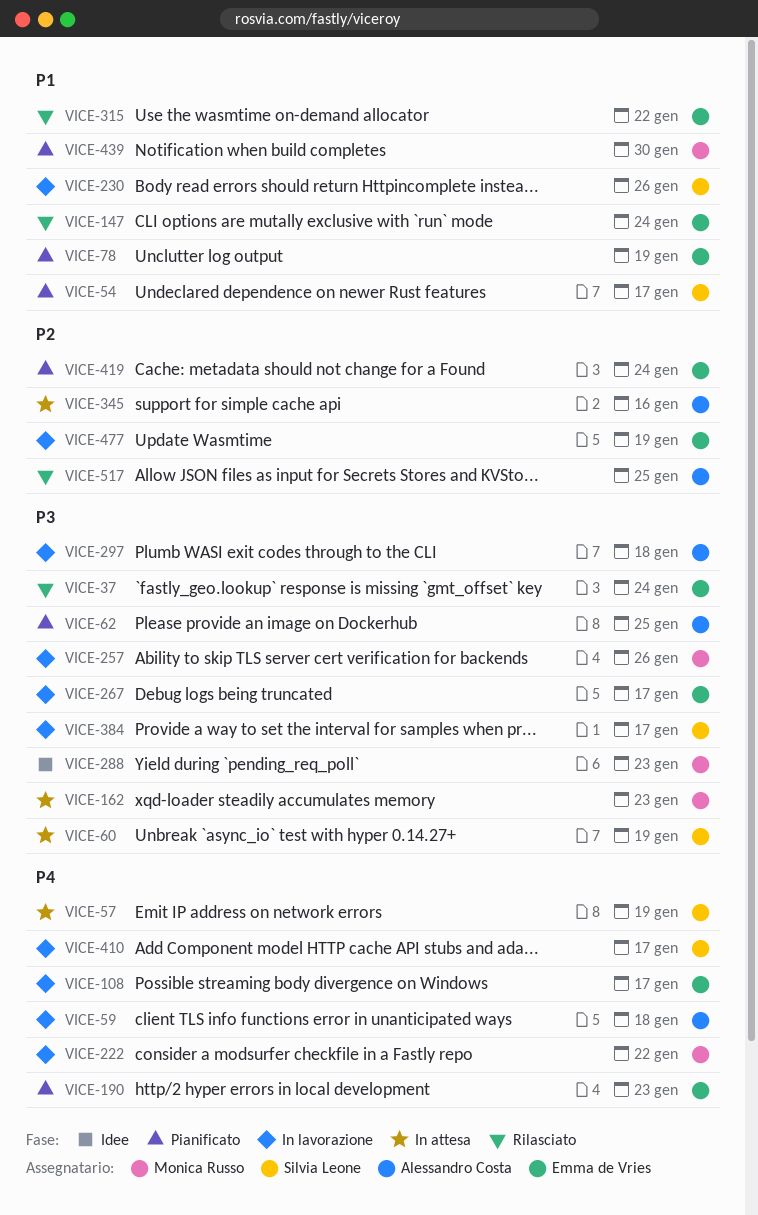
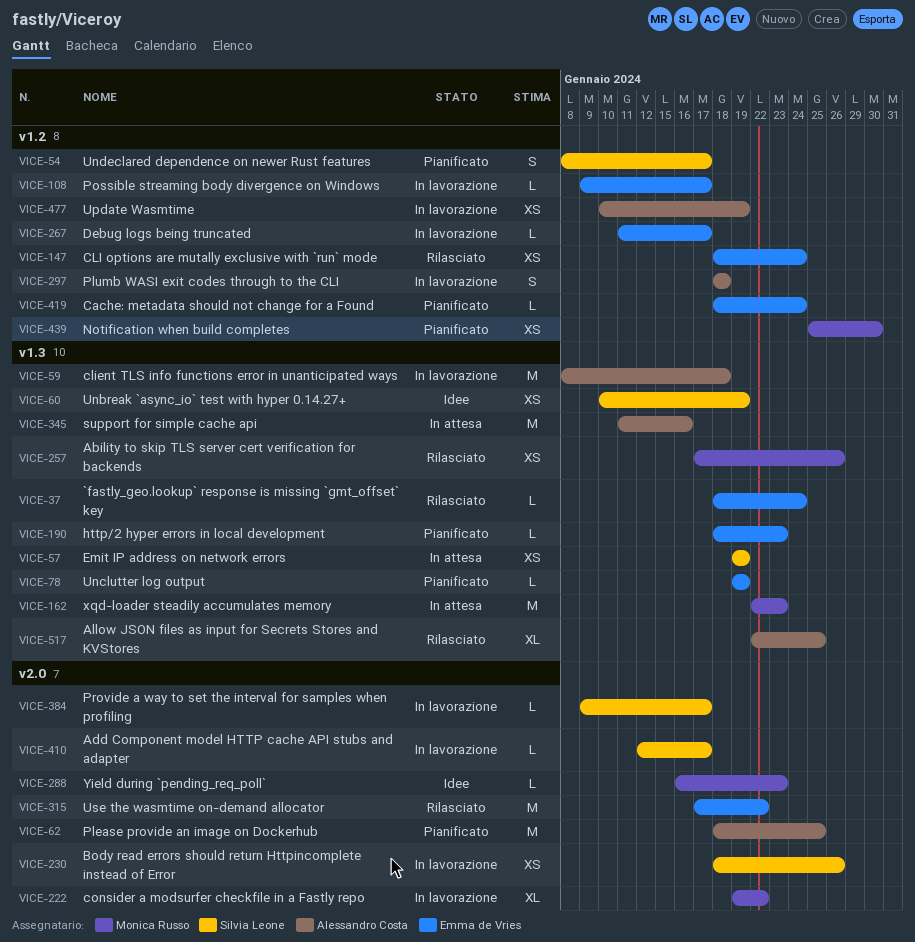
VICE-60, status: In attesa -> Idee
VICE-257, status: In lavorazione -> Rilasciato
VICE-477, owner: Emma de Vries -> Alessandro Costa

